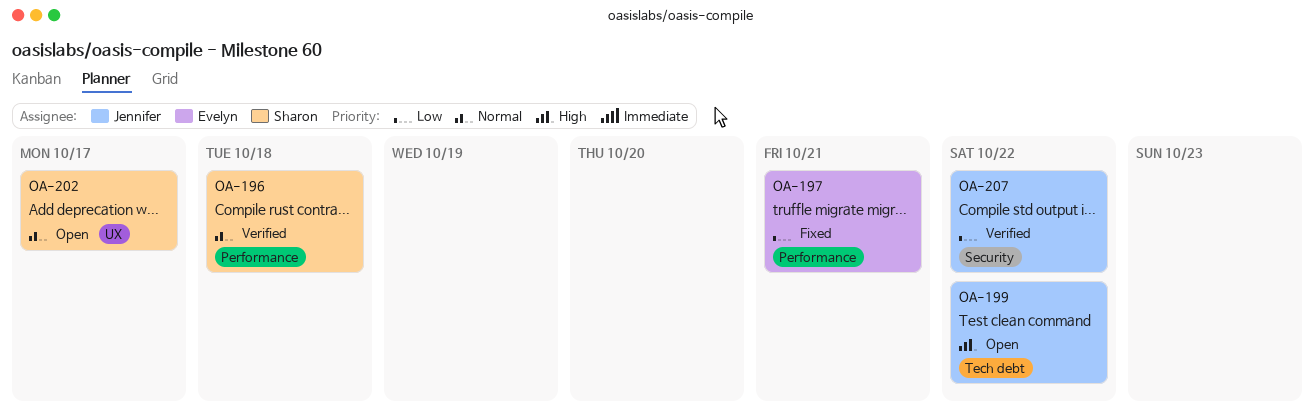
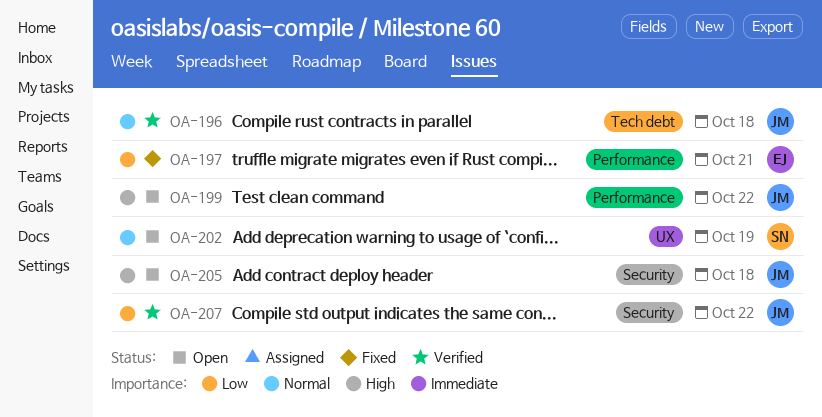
OA-196, owner: Sharon -> Jennifer
OA-196, label: Performance -> Tech debt
OA-199, label: Tech debt -> Performance
OA-202, due: Oct 17 -> Oct 19
OA-205: none -> present

